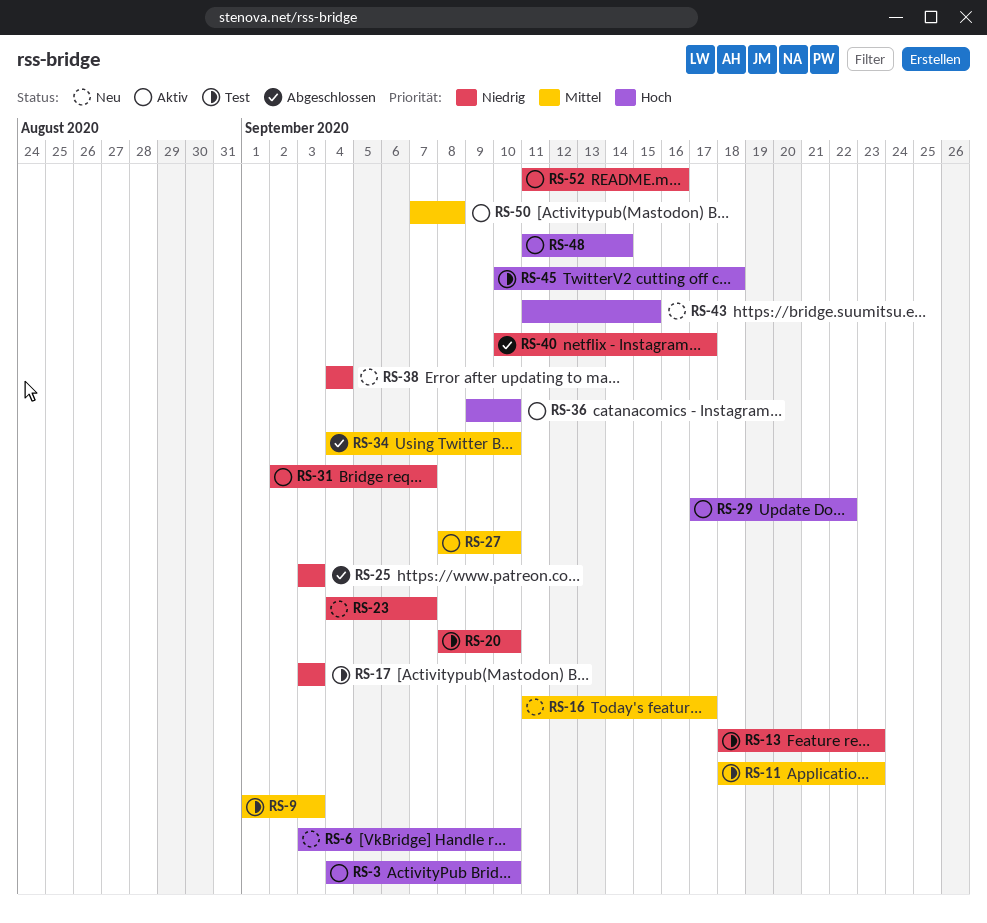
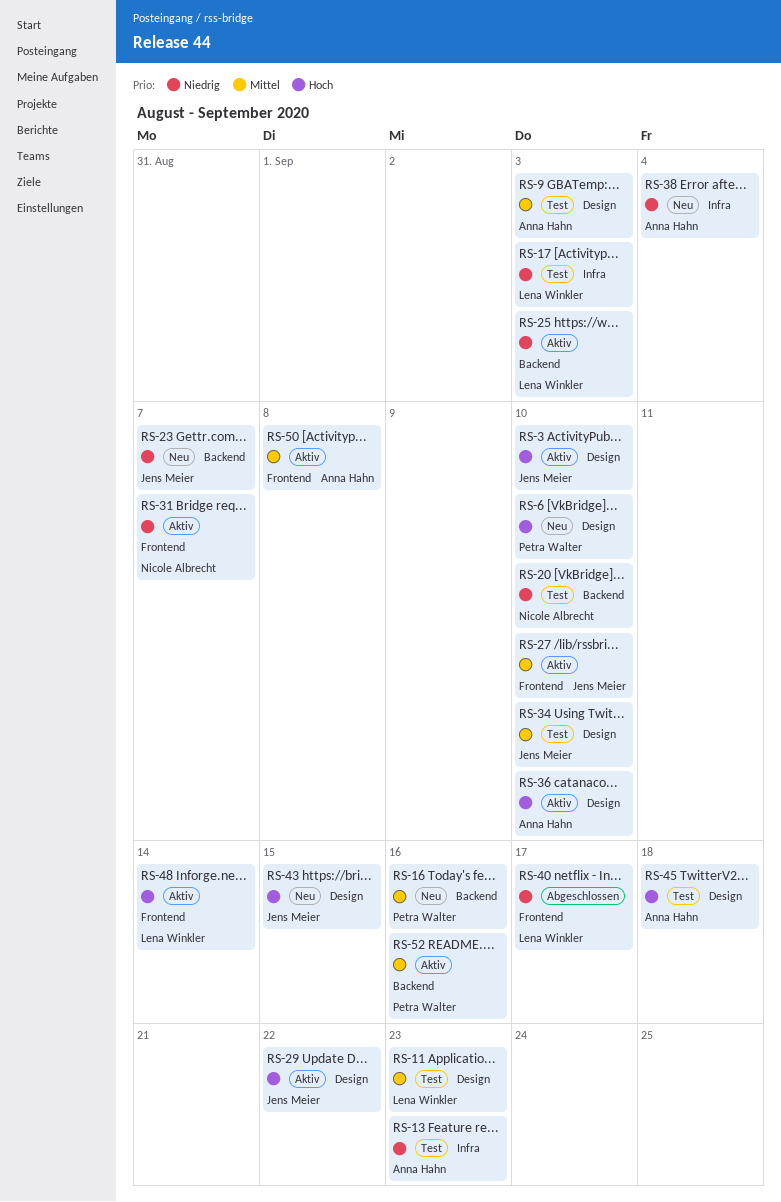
RS-16, due: Sep 17 -> Sep 16
RS-25, status: Abgeschlossen -> Aktiv
RS-34, status: Abgeschlossen -> Test
RS-52, priority: Niedrig -> Mittel

